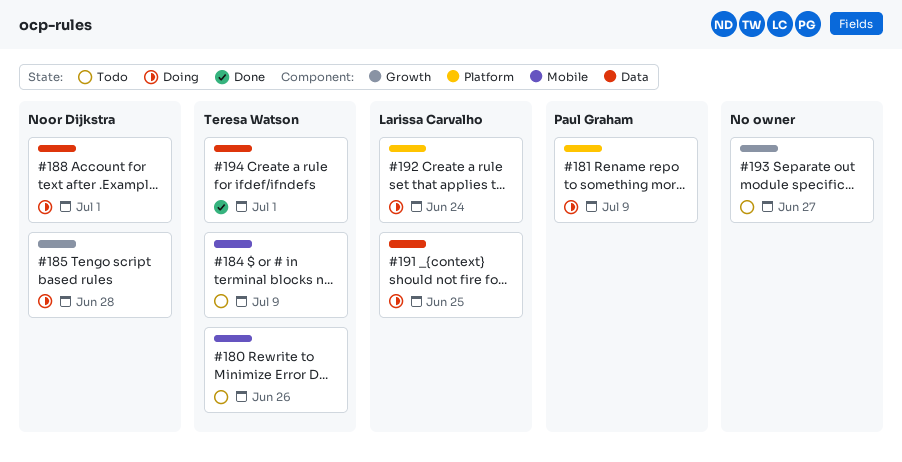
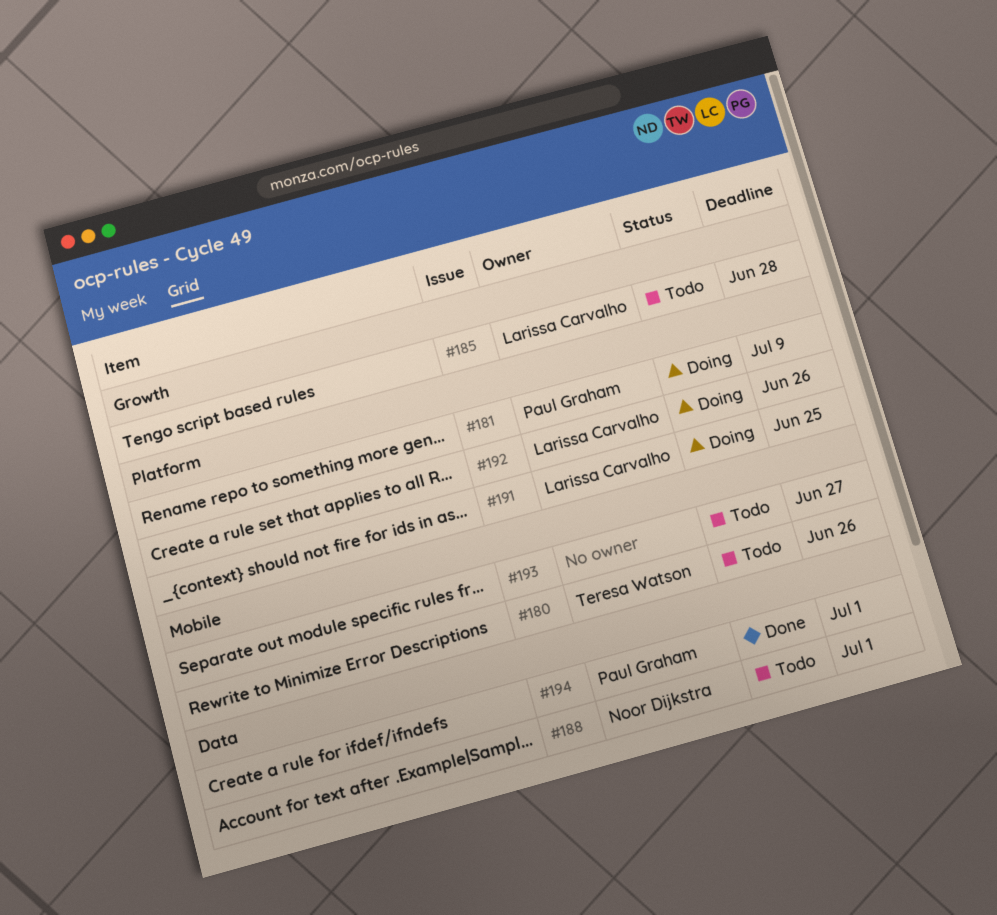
#184: present -> none
#185, status: Doing -> Todo
#185, owner: Noor Dijkstra -> Larissa Carvalho
#188, status: Doing -> Todo
#191, label: Data -> Platform
#192, due: Jun 24 -> Jun 26
#193, label: Growth -> Mobile
#194, owner: Teresa Watson -> Paul Graham

